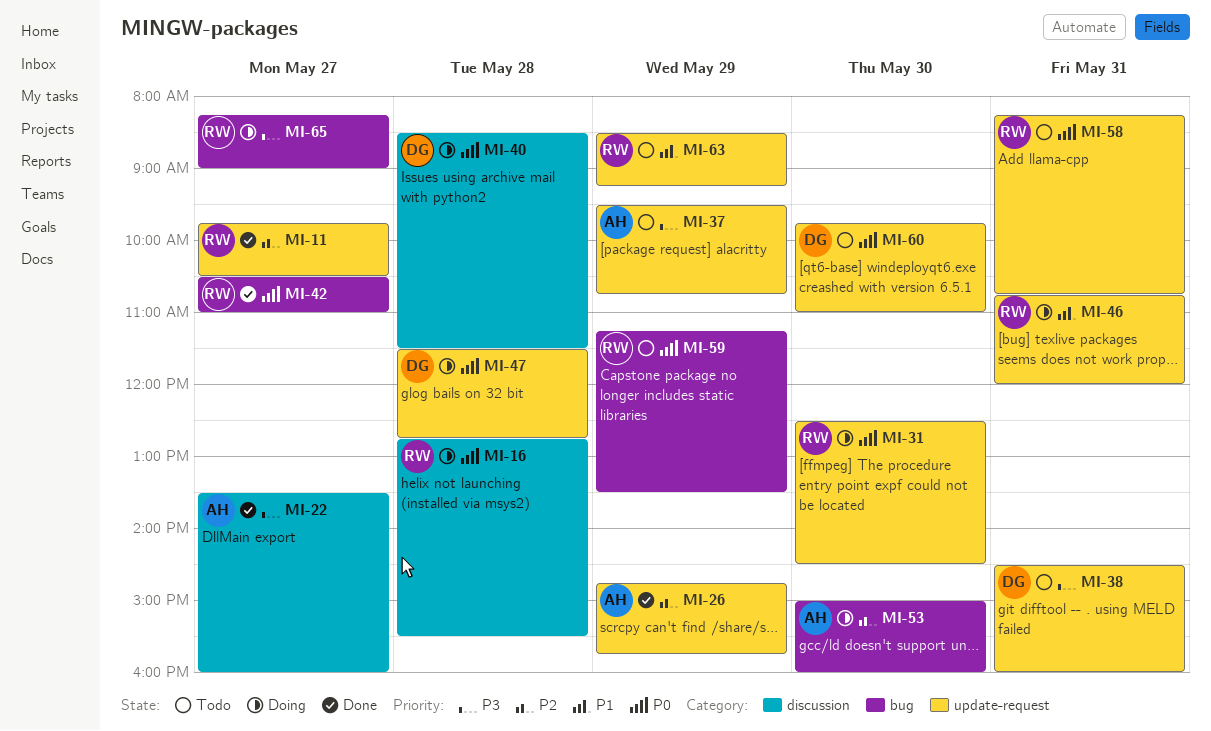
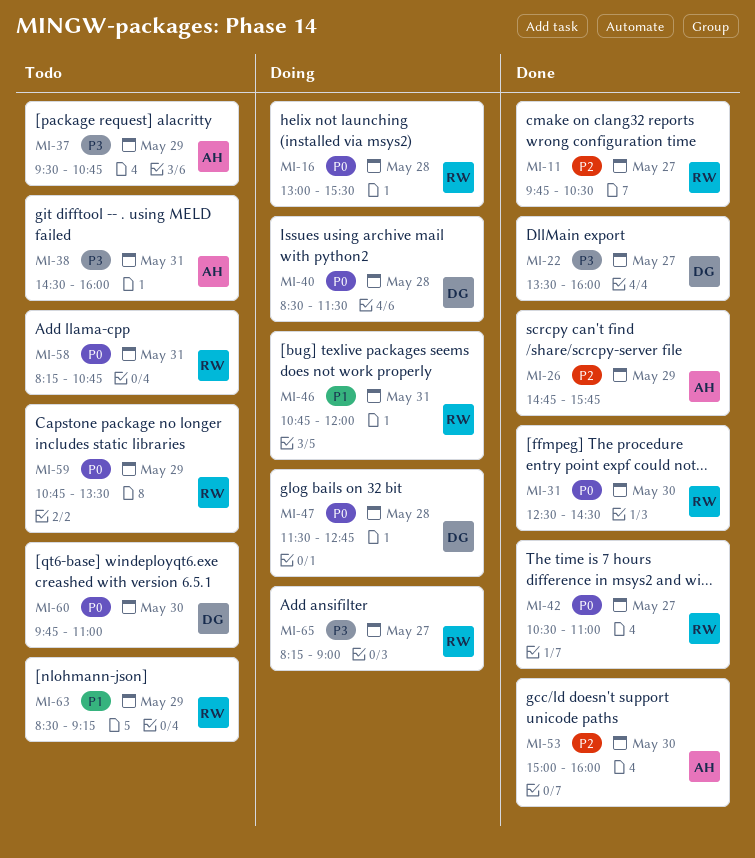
MI-16, begins: 12:45 -> 13:00
MI-22, owner: AH -> DG
MI-31, status: Doing -> Done
MI-38, owner: DG -> AH
MI-53, status: Doing -> Done
MI-59, begins: 11:15 -> 10:45

